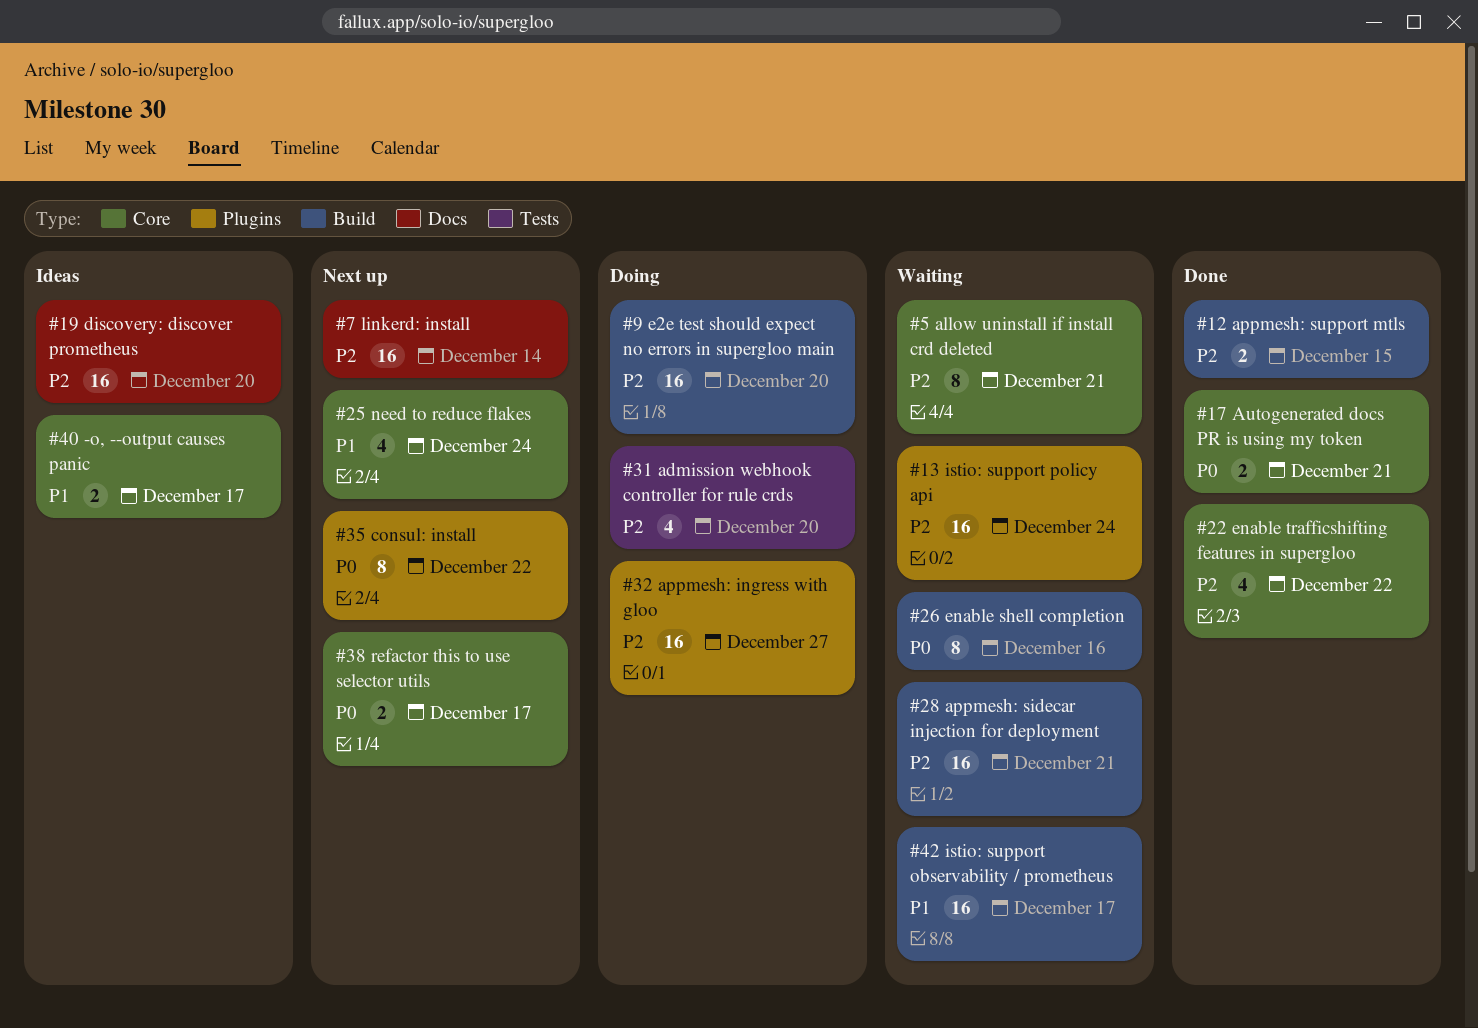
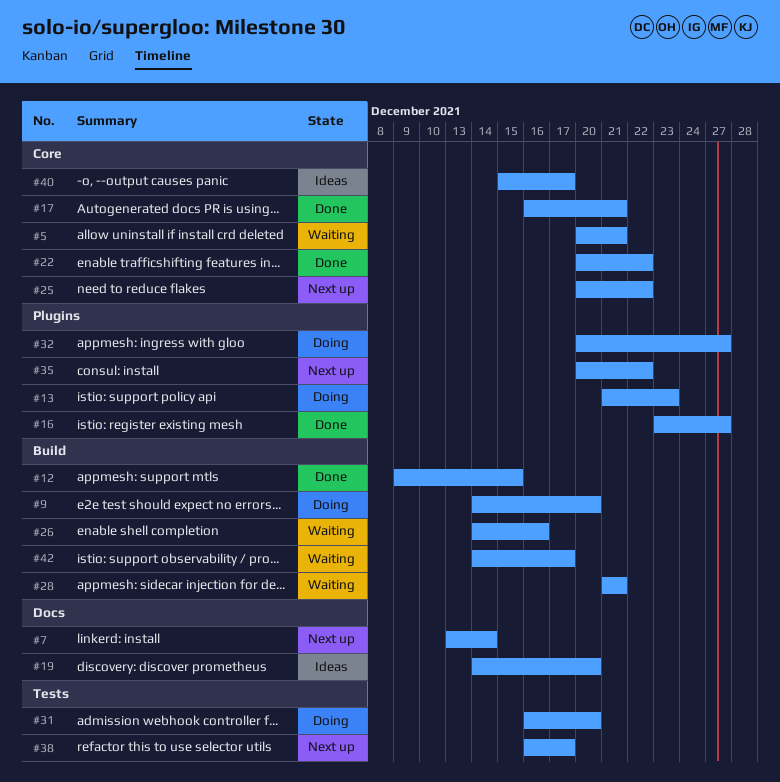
#13, status: Waiting -> Doing
#13, due: Dec 24 -> Dec 23
#16: none -> present
#25, due: Dec 24 -> Dec 22
#38, label: Core -> Tests

